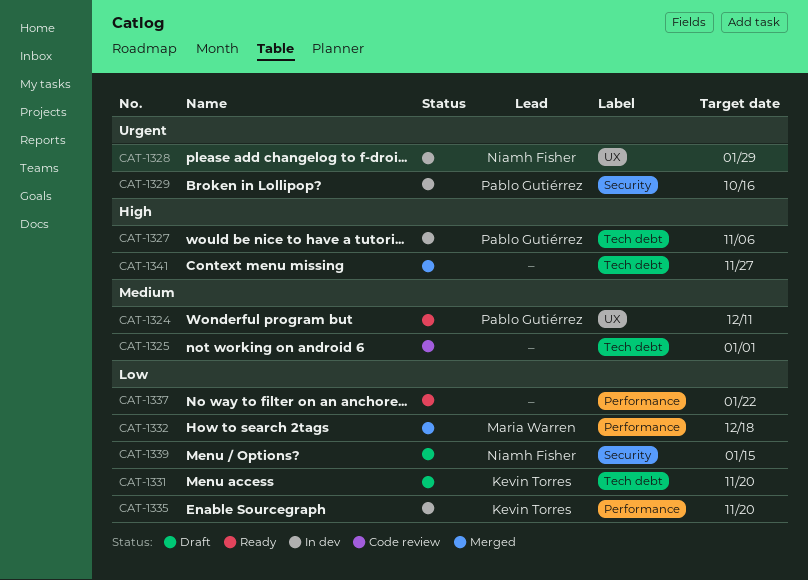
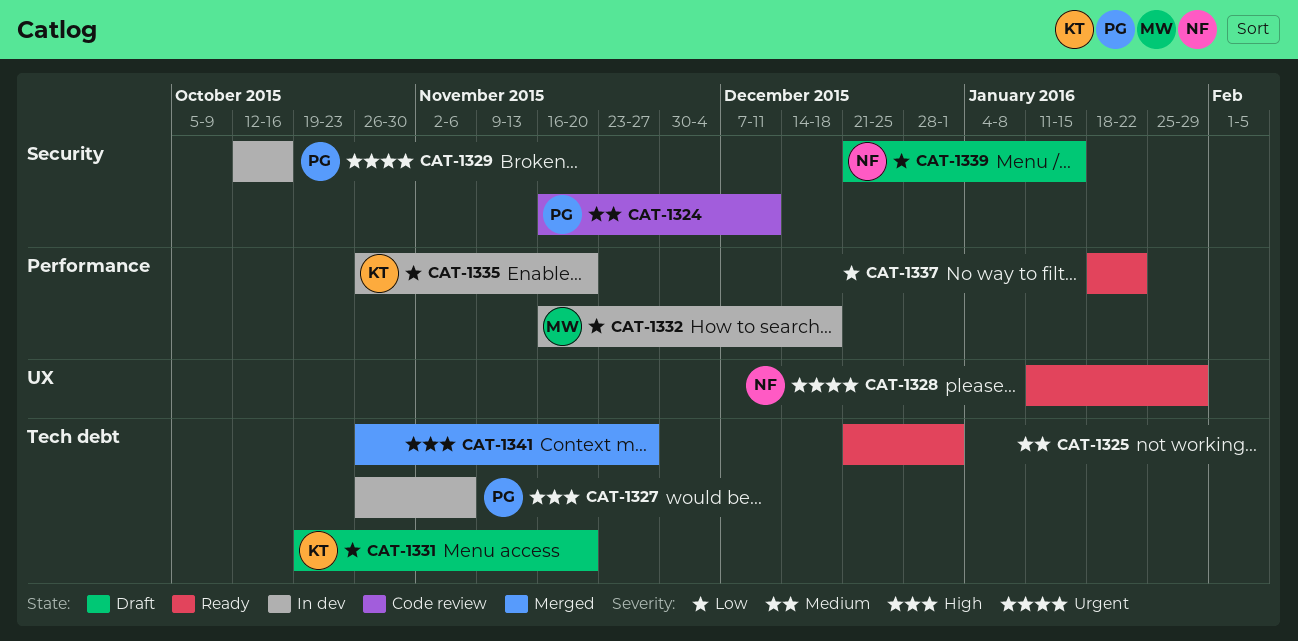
CAT-1324, status: Ready -> Code review
CAT-1324, label: UX -> Security
CAT-1325, status: Code review -> Ready
CAT-1328, status: In dev -> Ready
CAT-1332, status: Merged -> In dev

